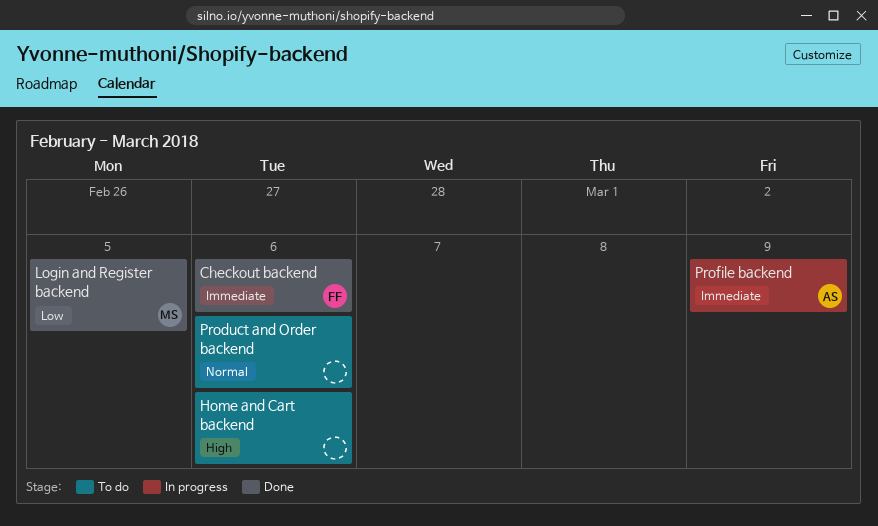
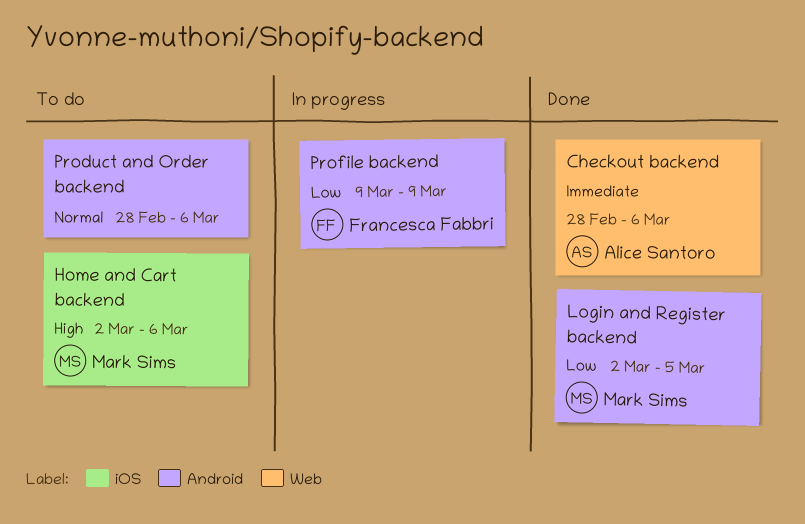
Checkout backend, owner: Francesca Fabbri -> Alice Santoro
Home and Cart backend, owner: none -> Mark Sims
Profile backend, owner: Alice Santoro -> Francesca Fabbri
Profile backend, priority: Immediate -> Low

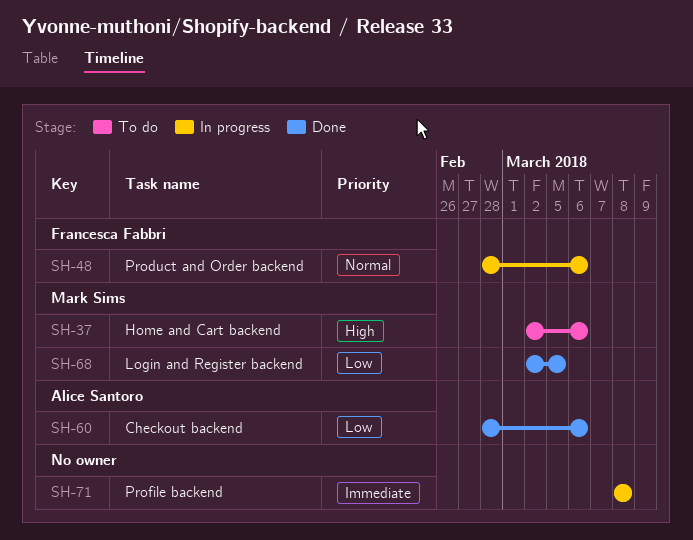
Checkout backend, priority: Immediate -> Low
Product and Order backend, status: To do -> In progress
Product and Order backend, owner: none -> Francesca Fabbri
Profile backend, owner: Francesca Fabbri -> none
Profile backend, priority: Low -> Immediate
Profile backend, start: Mar 9 -> Mar 8
Profile backend, due: Mar 9 -> Mar 8

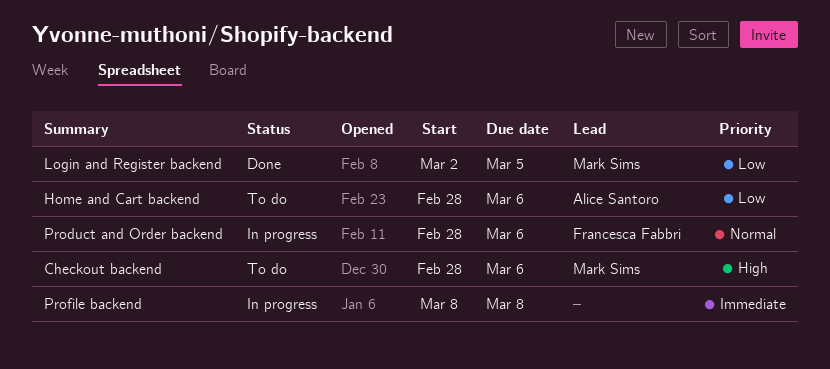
Checkout backend, status: Done -> To do
Checkout backend, owner: Alice Santoro -> Mark Sims
Checkout backend, priority: Low -> High
Home and Cart backend, owner: Mark Sims -> Alice Santoro
Home and Cart backend, priority: High -> Low
Home and Cart backend, start: Mar 2 -> Feb 28

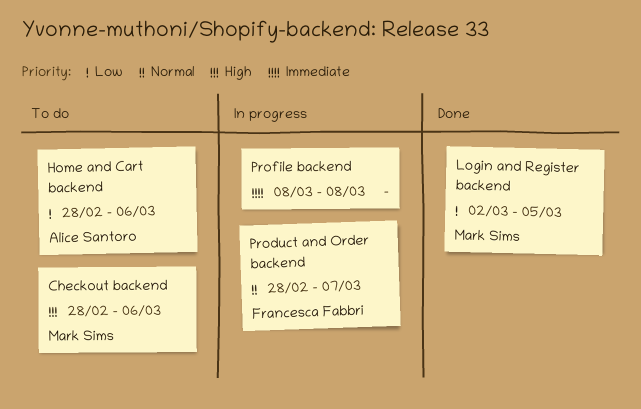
Product and Order backend, due: Mar 6 -> Mar 7

